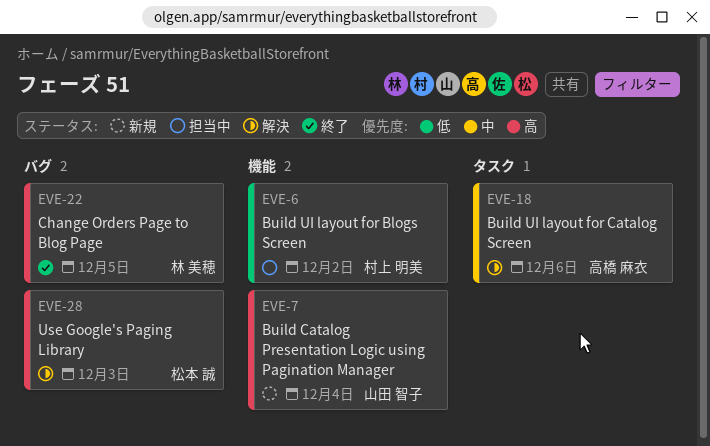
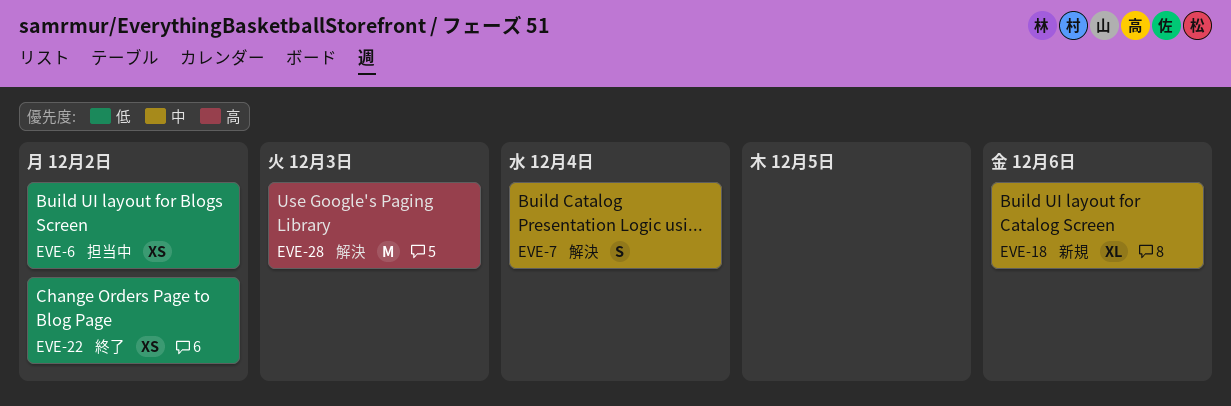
EVE-7, status: 新規 -> 解決
EVE-7, priority: 高 -> 中
EVE-18, status: 解決 -> 新規
EVE-22, priority: 高 -> 低
EVE-22, due: Dec 5 -> Dec 2

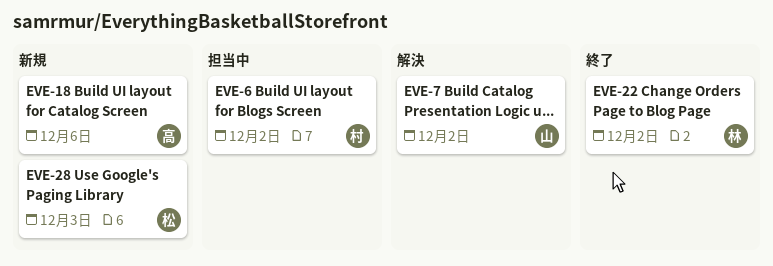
EVE-7, due: Dec 4 -> Dec 2
EVE-28, status: 解決 -> 新規

